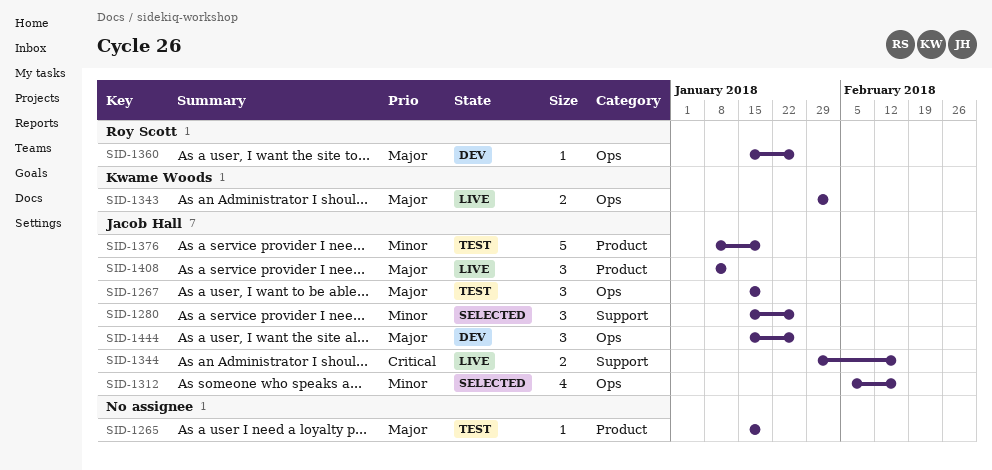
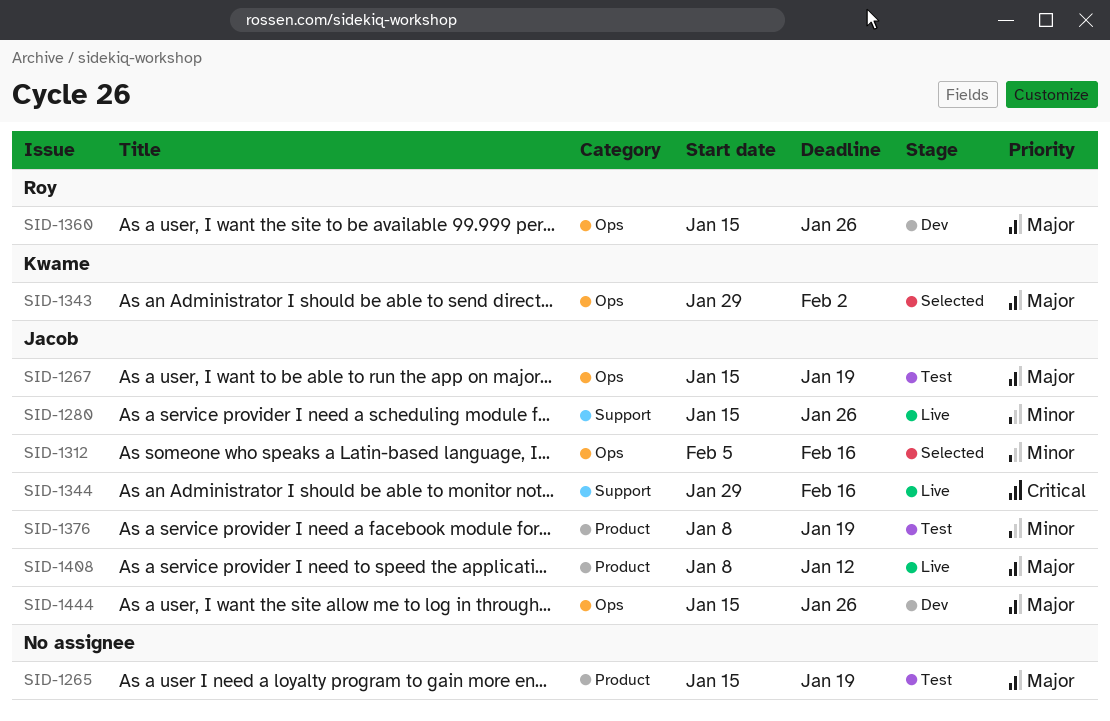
SID-1280, status: Selected -> Live
SID-1343, status: Live -> Selected

